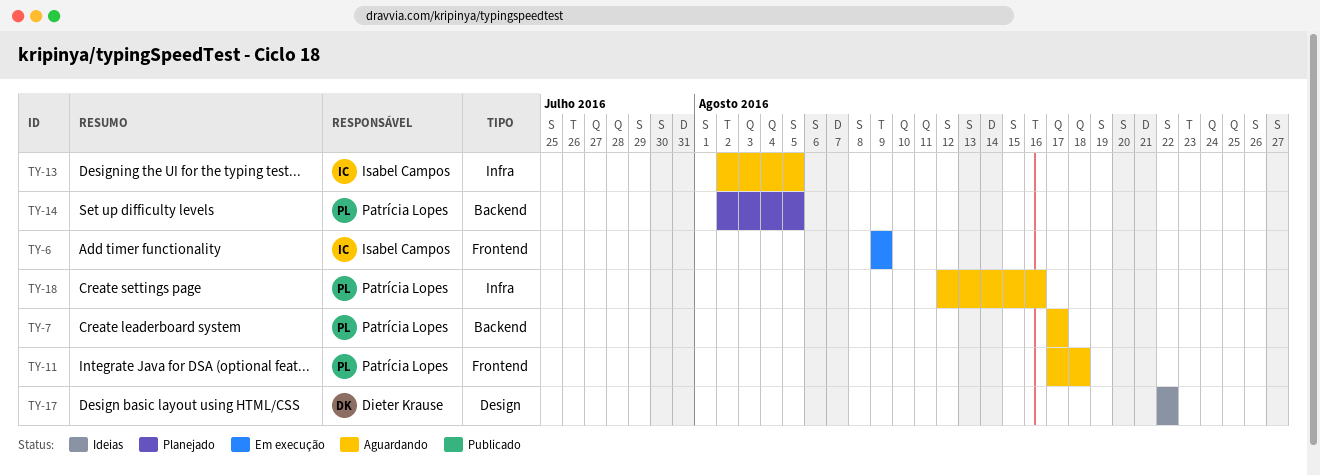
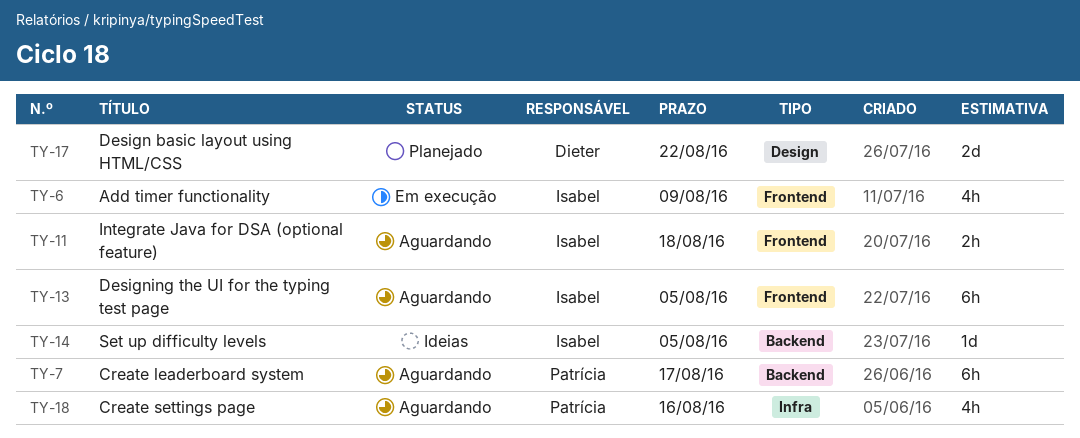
TY-11, owner: Patrícia Lopes -> Isabel Campos
TY-13, label: Infra -> Frontend
TY-14, status: Planejado -> Ideias
TY-14, owner: Patrícia Lopes -> Isabel Campos
TY-17, status: Ideias -> Planejado

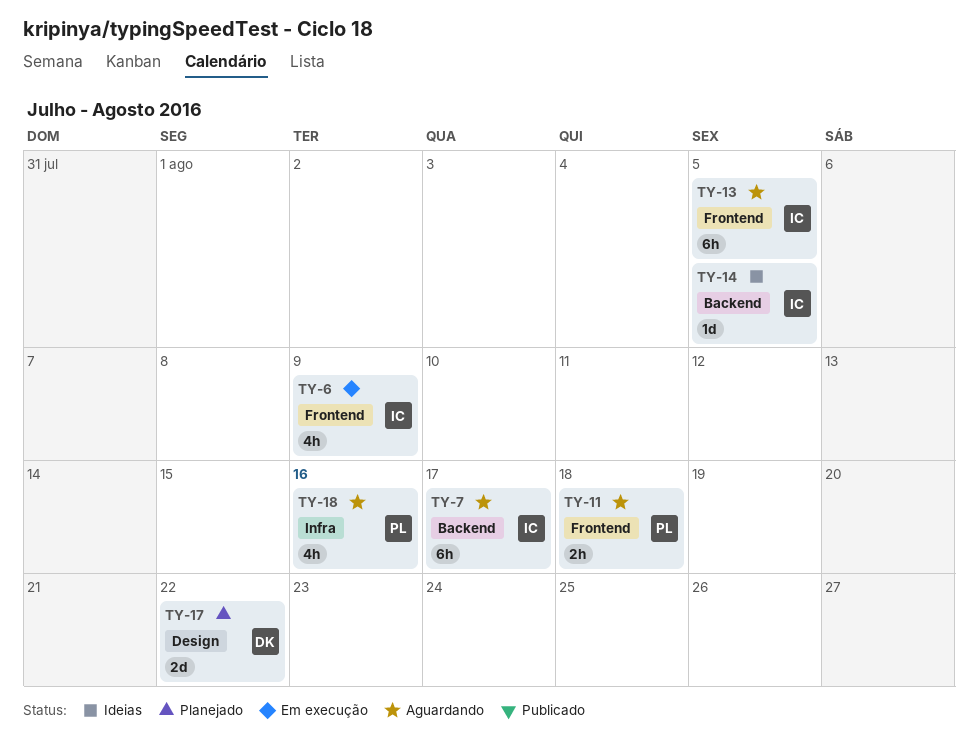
TY-7, owner: Patrícia -> Isabel
TY-11, owner: Isabel -> Patrícia

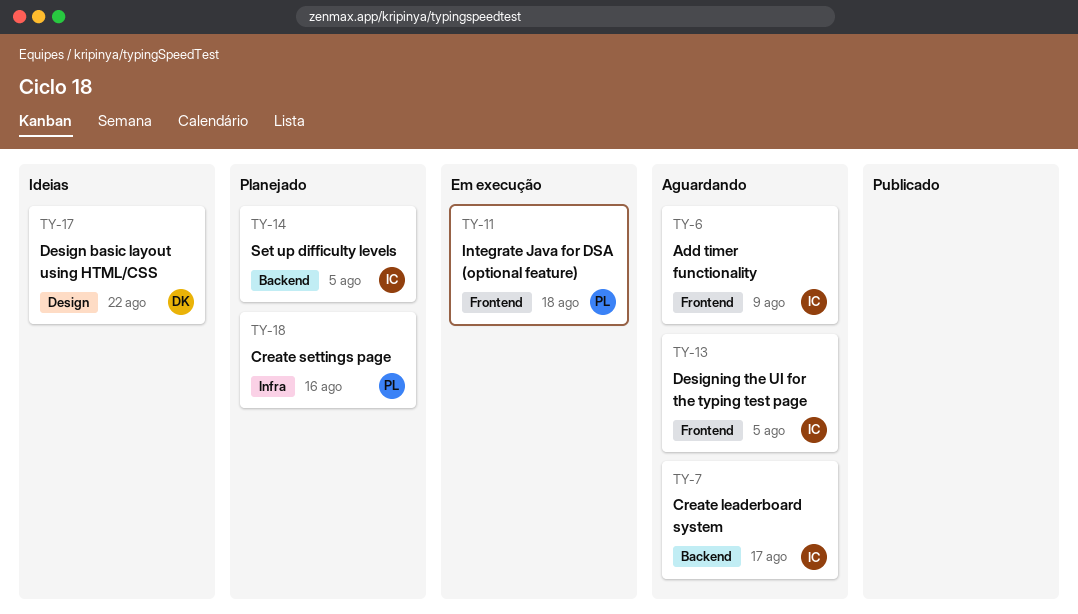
TY-6, status: Em execução -> Aguardando
TY-11, status: Aguardando -> Em execução
TY-14, status: Ideias -> Planejado
TY-17, status: Planejado -> Ideias
TY-18, status: Aguardando -> Planejado

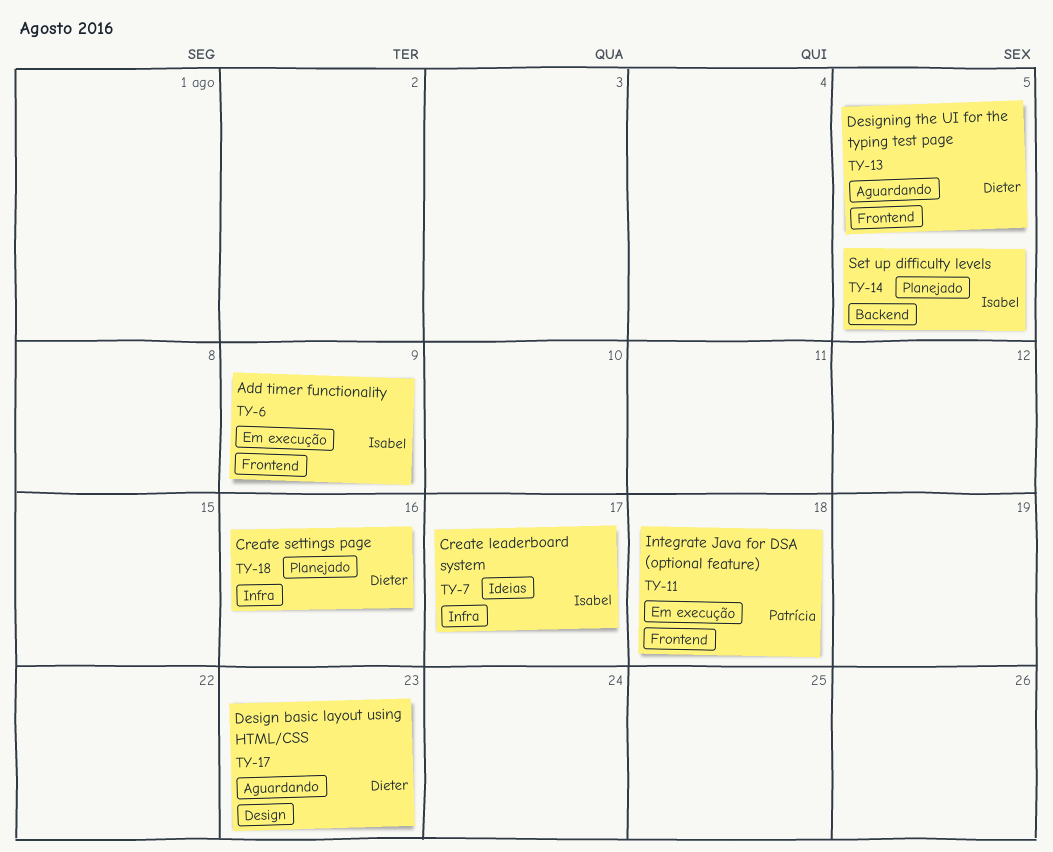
TY-6, status: Aguardando -> Em execução
TY-7, status: Aguardando -> Ideias
TY-7, label: Backend -> Infra
TY-13, owner: Isabel -> Dieter
TY-17, status: Ideias -> Aguardando
TY-17, due: Aug 22 -> Aug 23
TY-18, owner: Patrícia -> Dieter

